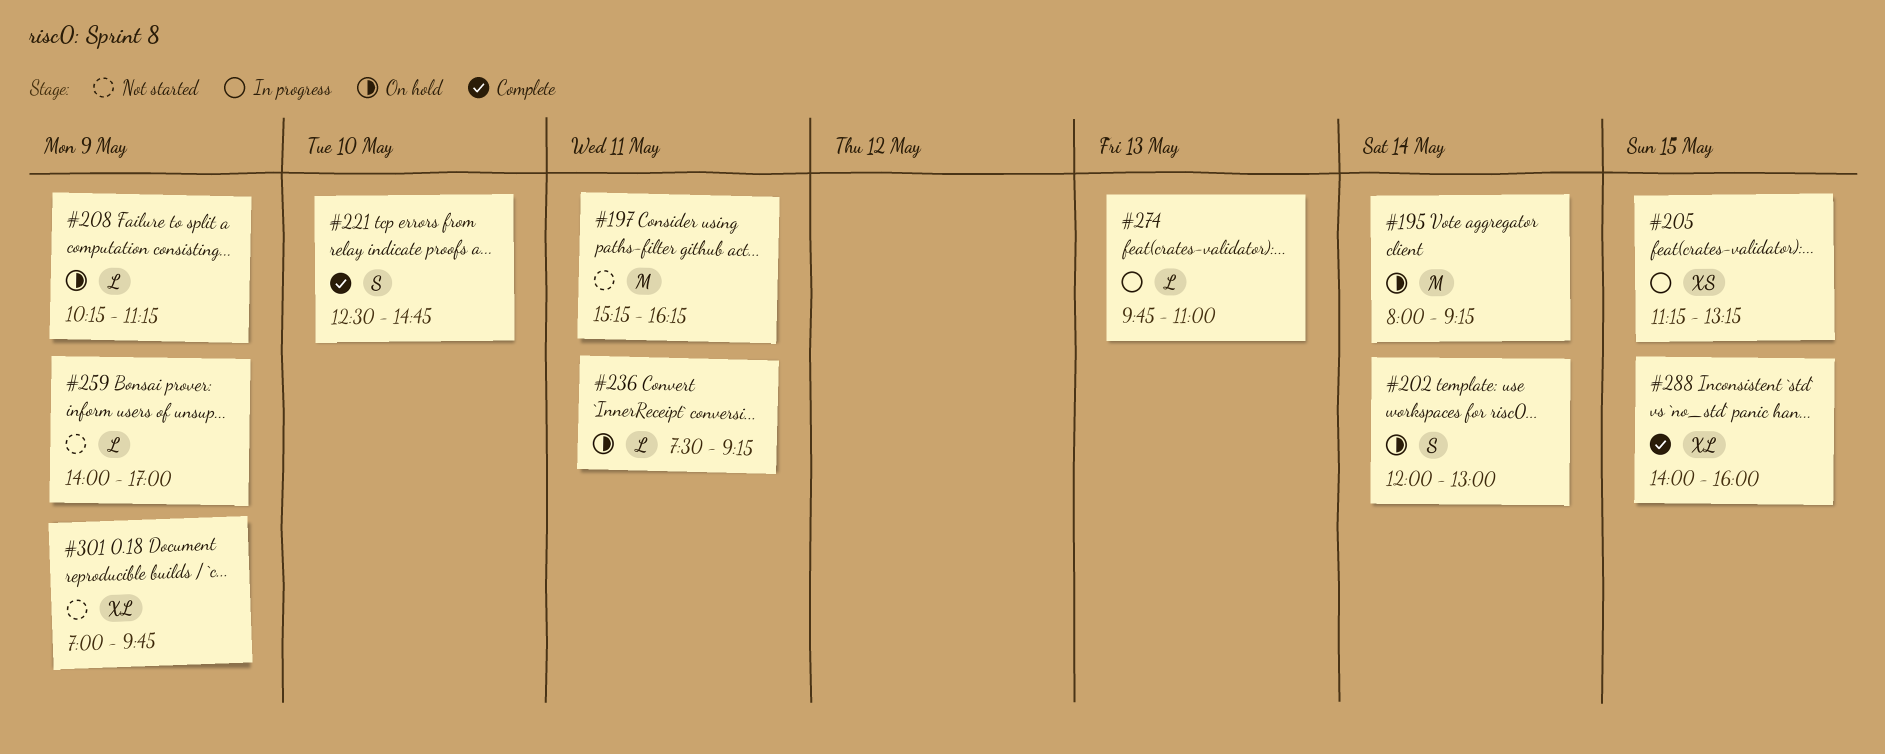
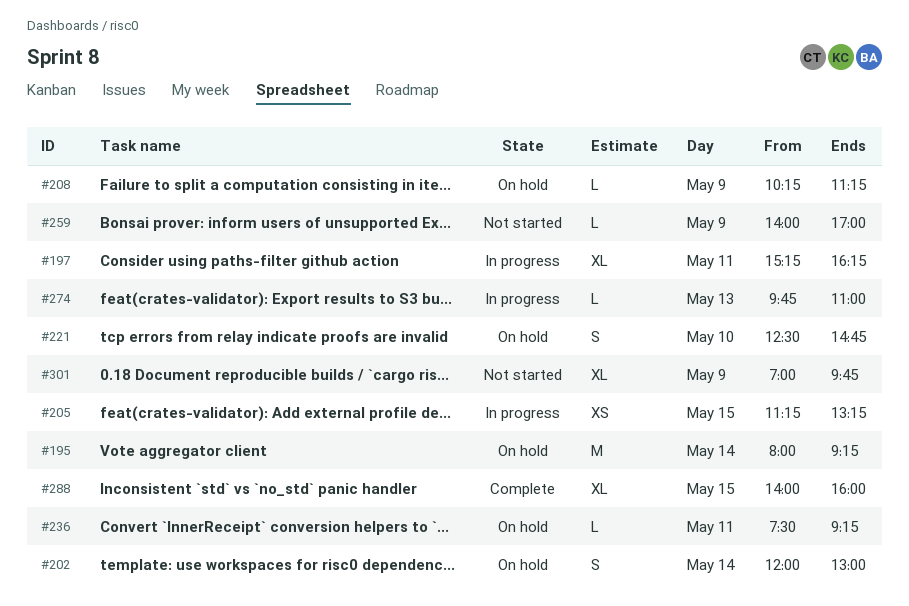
#197, status: Not started -> In progress
#197, estimate: M -> XL
#221, status: Complete -> On hold

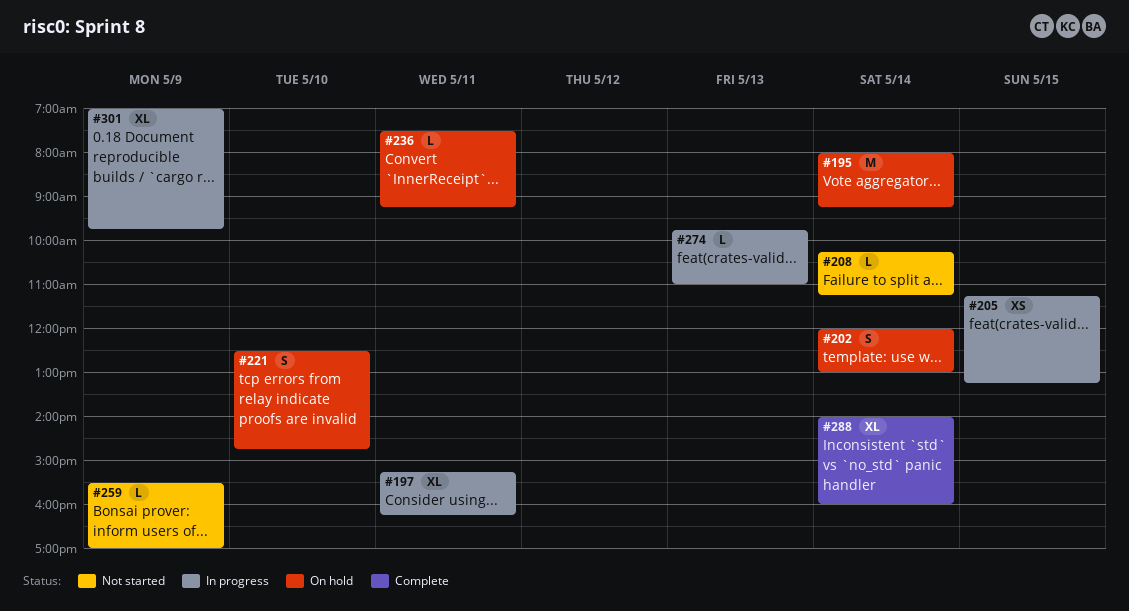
#208, status: On hold -> Not started
#208, day: May 9 -> May 14
#259, begins: 14:00 -> 15:30
#288, day: May 15 -> May 14
#301, status: Not started -> In progress

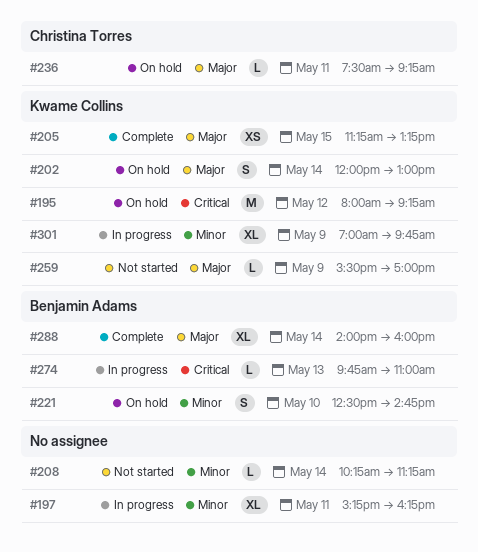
#195, day: May 14 -> May 12
#205, status: In progress -> Complete

